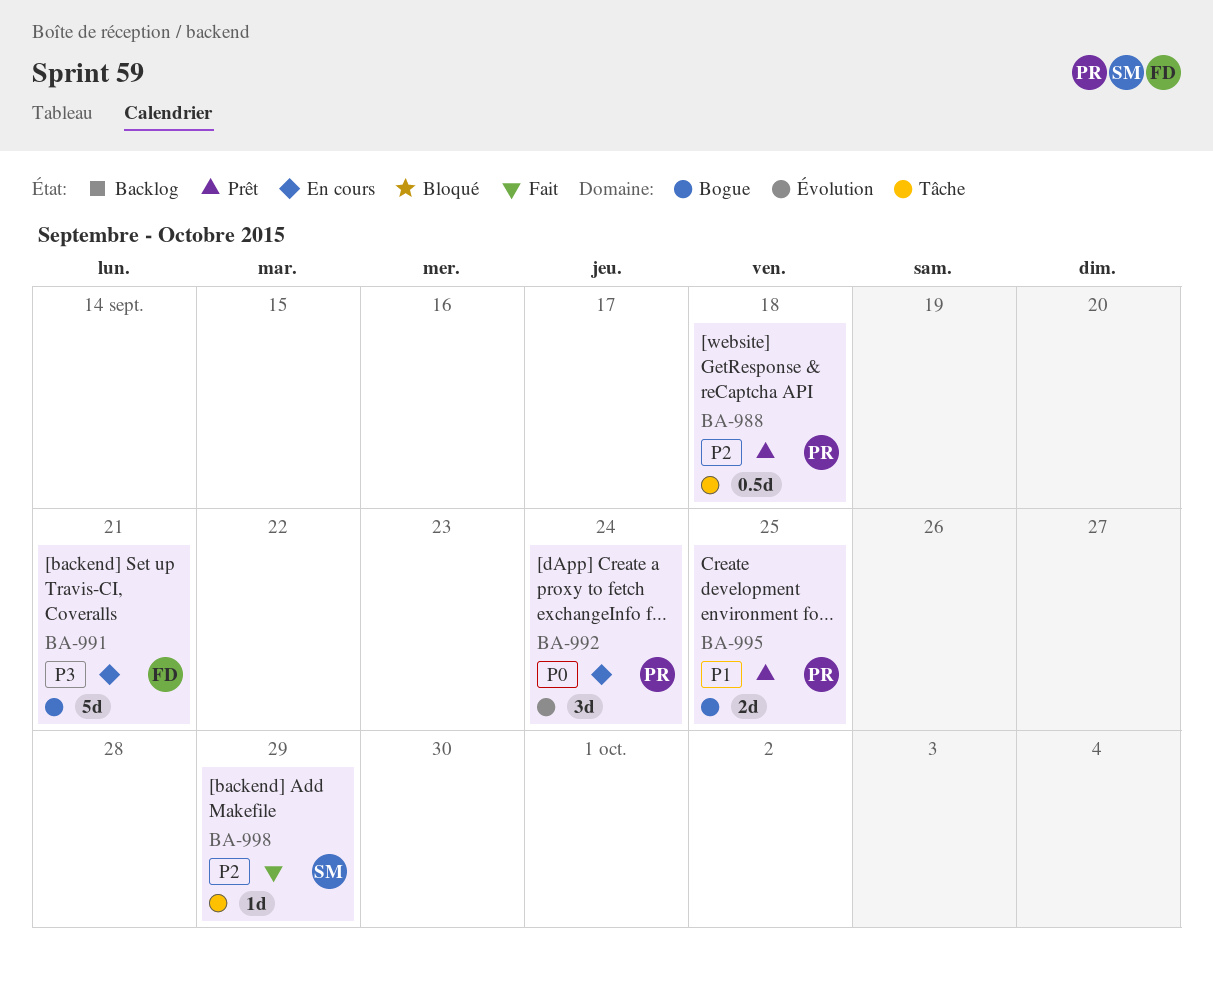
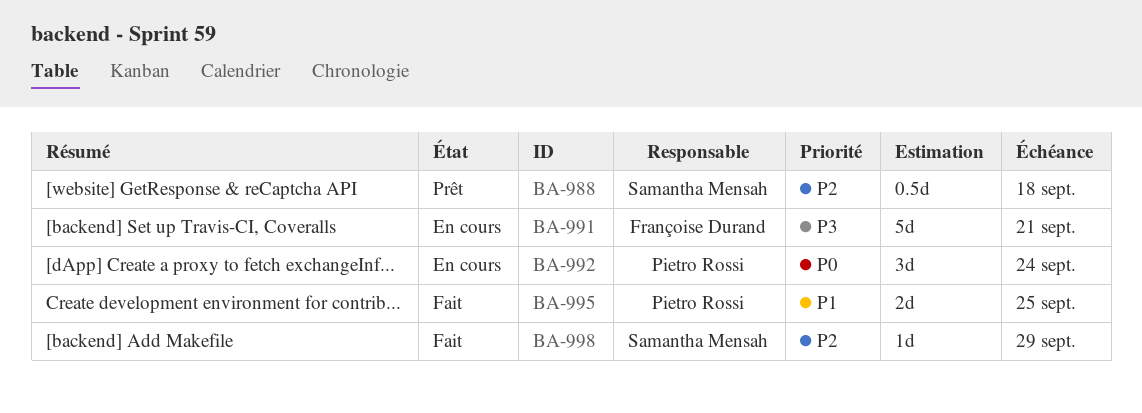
BA-988, owner: Pietro Rossi -> Samantha Mensah
BA-995, status: Prêt -> Fait

